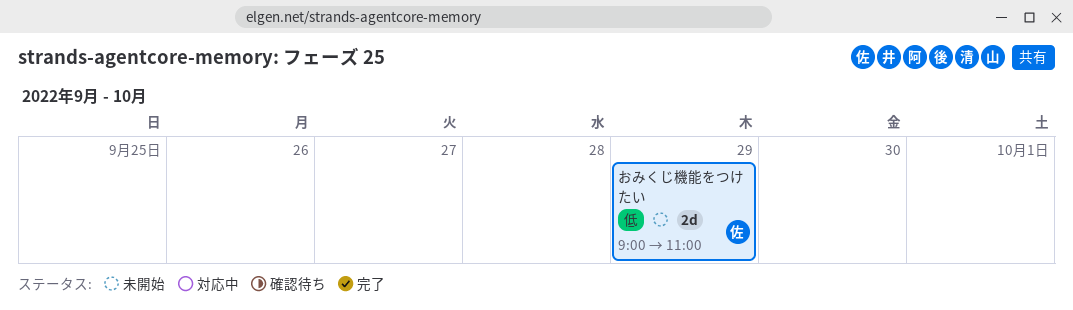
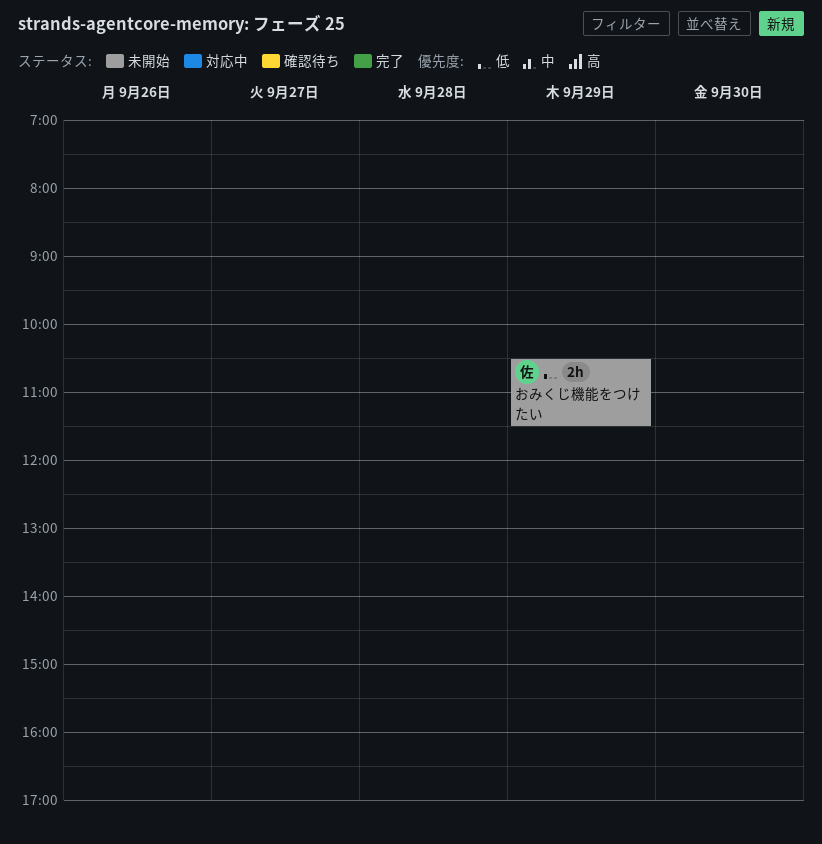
おみくじ機能をつけたい, estimate: 2d -> 2h
おみくじ機能をつけたい, begins: 09:00 -> 10:30
おみくじ機能をつけたい, ends: 11:00 -> 11:30

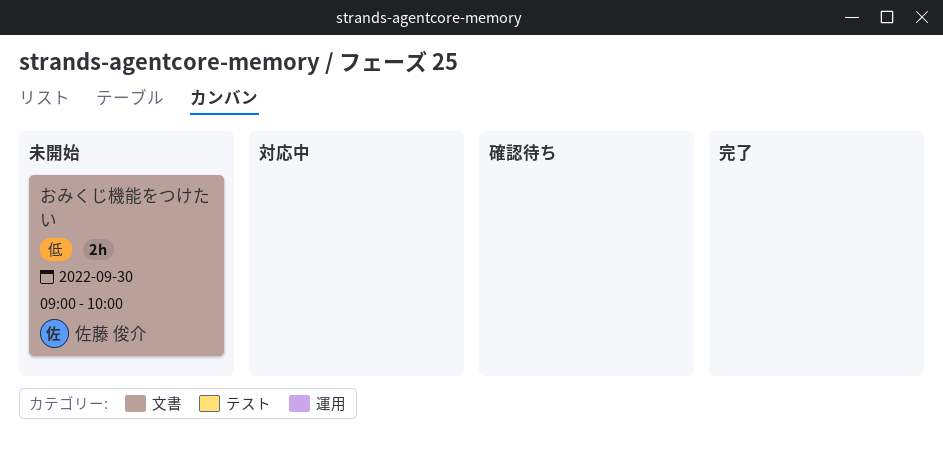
おみくじ機能をつけたい, day: Sep 29 -> Sep 30
おみくじ機能をつけたい, begins: 10:30 -> 09:00
おみくじ機能をつけたい, ends: 11:30 -> 10:00

